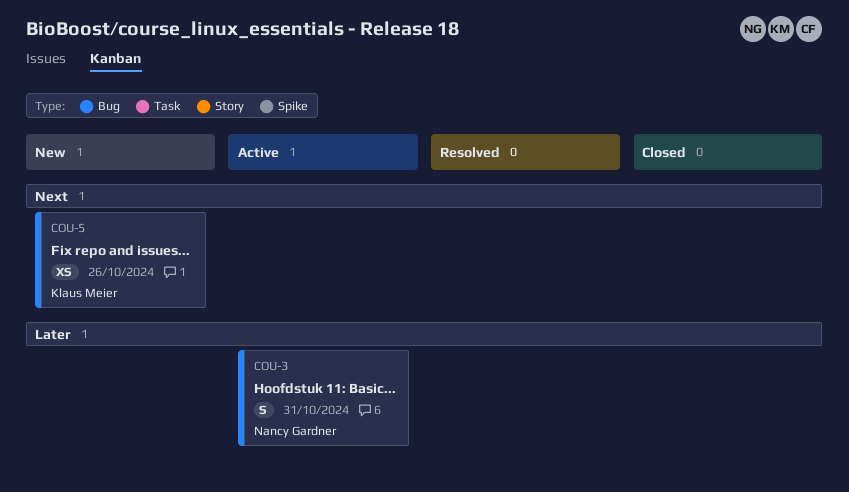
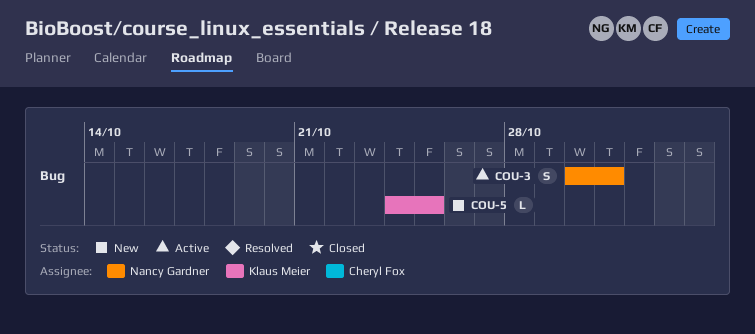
COU-5, estimate: XS -> L
COU-5, due: Oct 26 -> Oct 25

